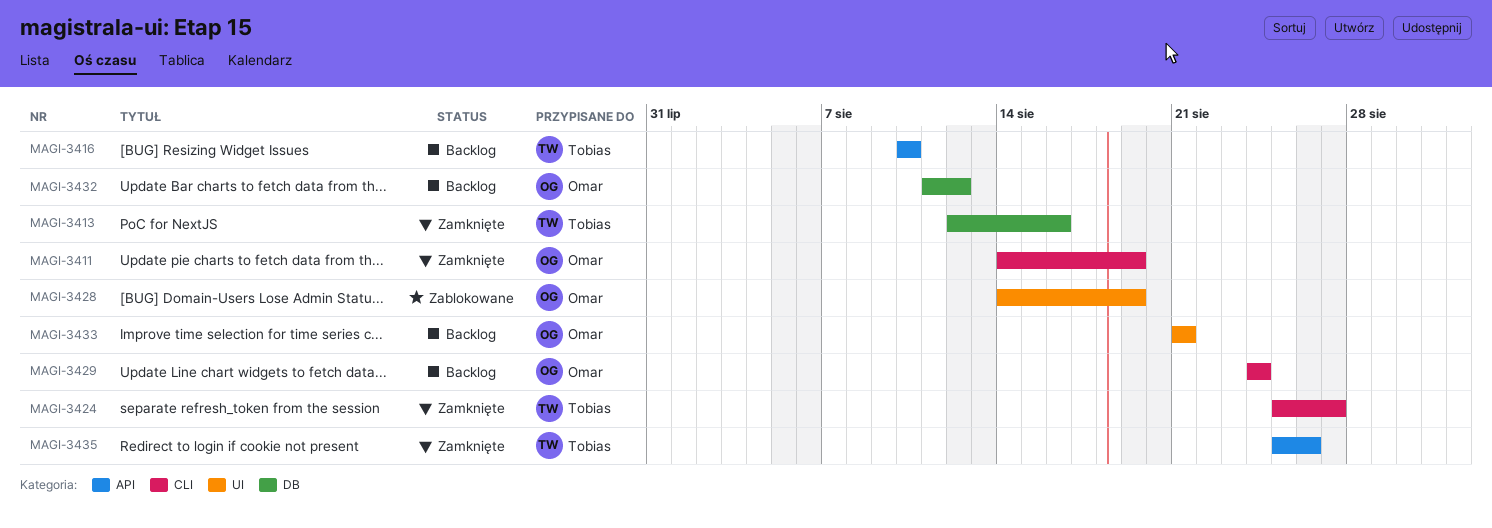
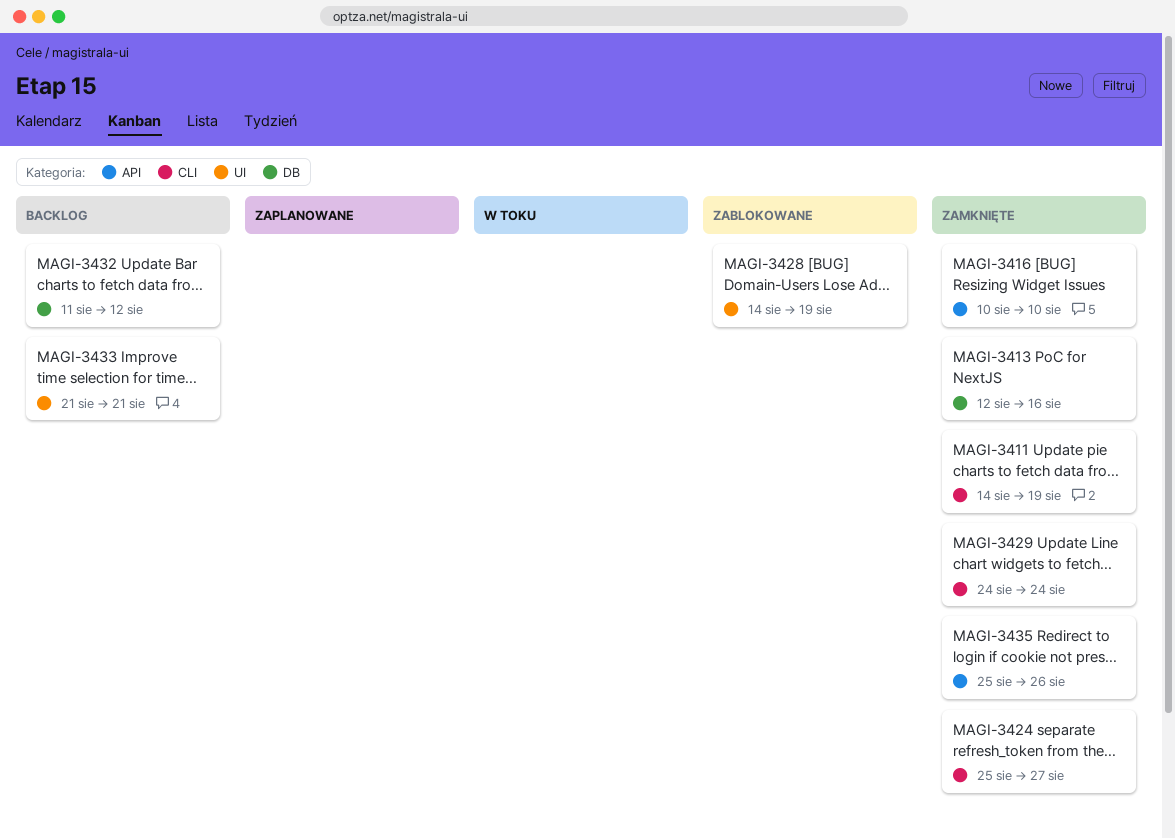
MAGI-3416, status: Backlog -> Zamknięte
MAGI-3429, status: Backlog -> Zamknięte

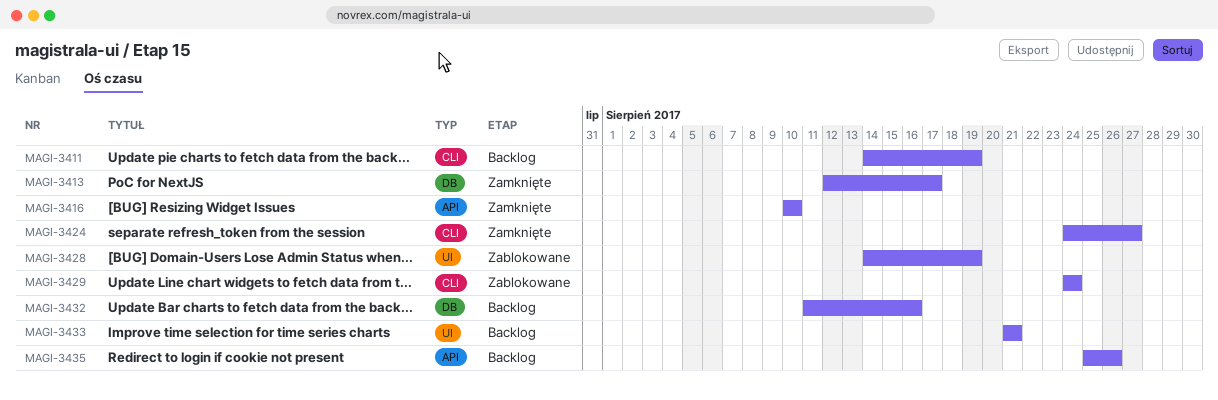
MAGI-3411, status: Zamknięte -> Backlog
MAGI-3413, due: Aug 16 -> Aug 17
MAGI-3424, start: Aug 25 -> Aug 24
MAGI-3429, status: Zamknięte -> Zablokowane
MAGI-3432, due: Aug 12 -> Aug 16
MAGI-3435, status: Zamknięte -> Backlog

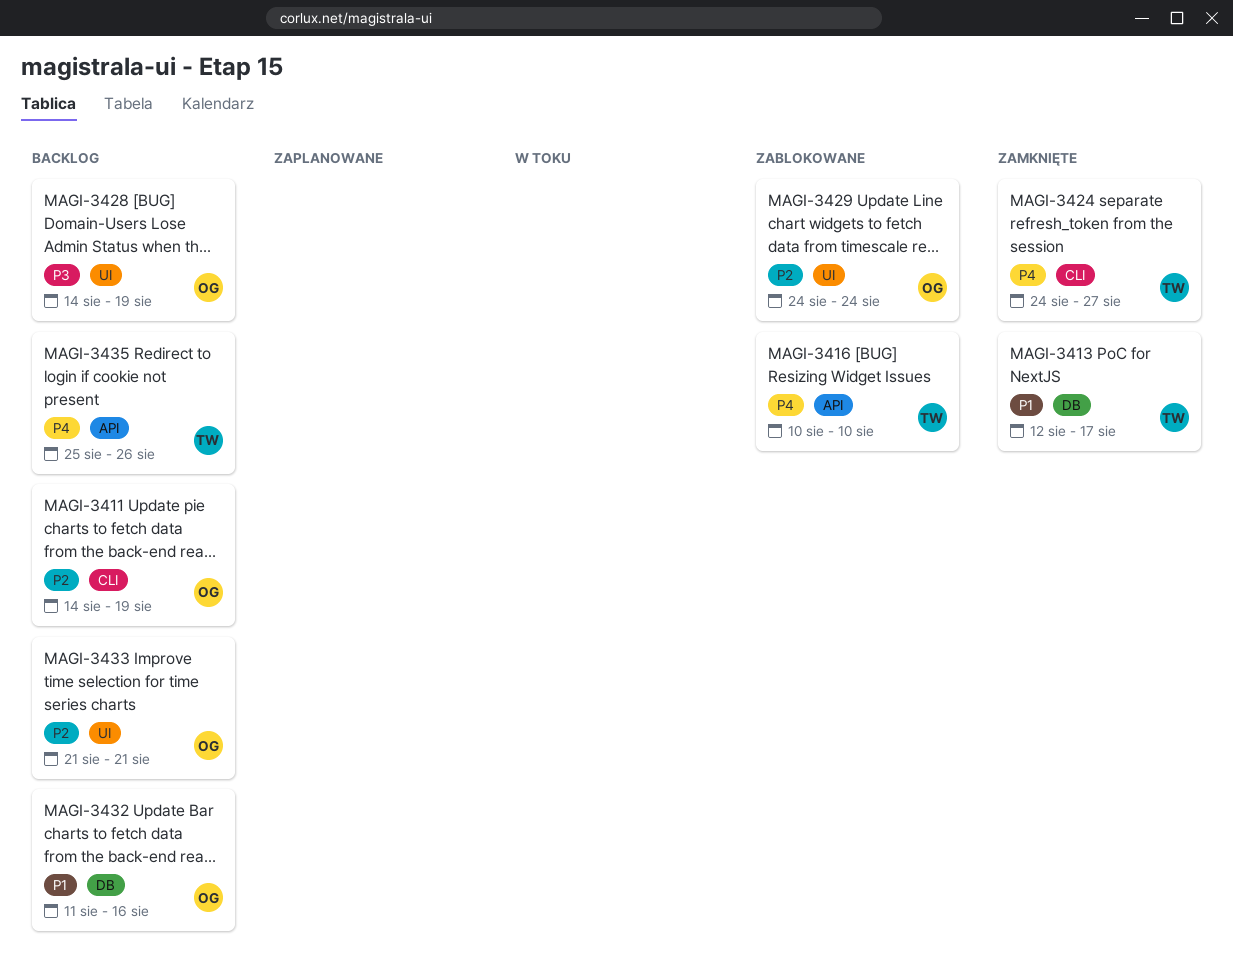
MAGI-3416, status: Zamknięte -> Zablokowane
MAGI-3428, status: Zablokowane -> Backlog
MAGI-3429, label: CLI -> UI

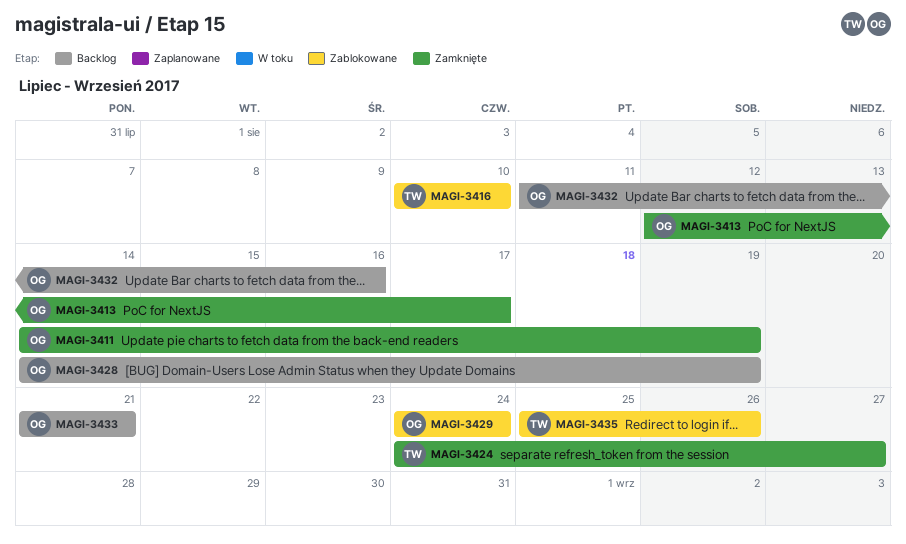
MAGI-3411, status: Backlog -> Zamknięte
MAGI-3413, owner: TW -> OG
MAGI-3435, status: Backlog -> Zablokowane

